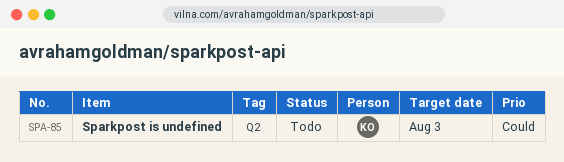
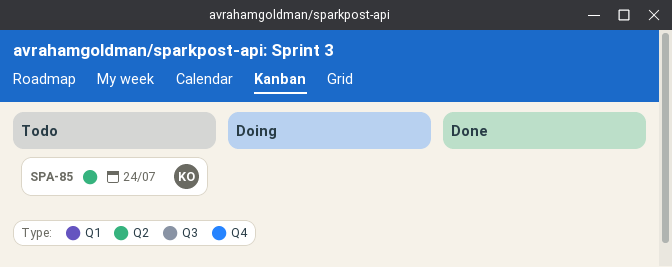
SPA-85, due: Aug 3 -> Jul 24

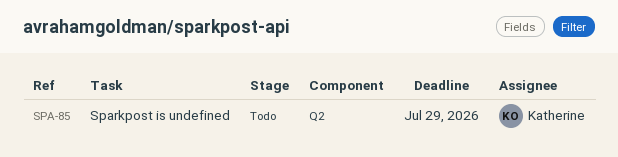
SPA-85, due: Jul 24 -> Jul 29

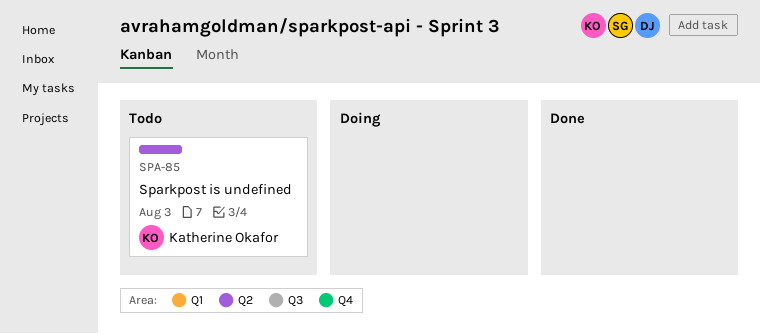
SPA-85, due: Jul 29 -> Aug 3

